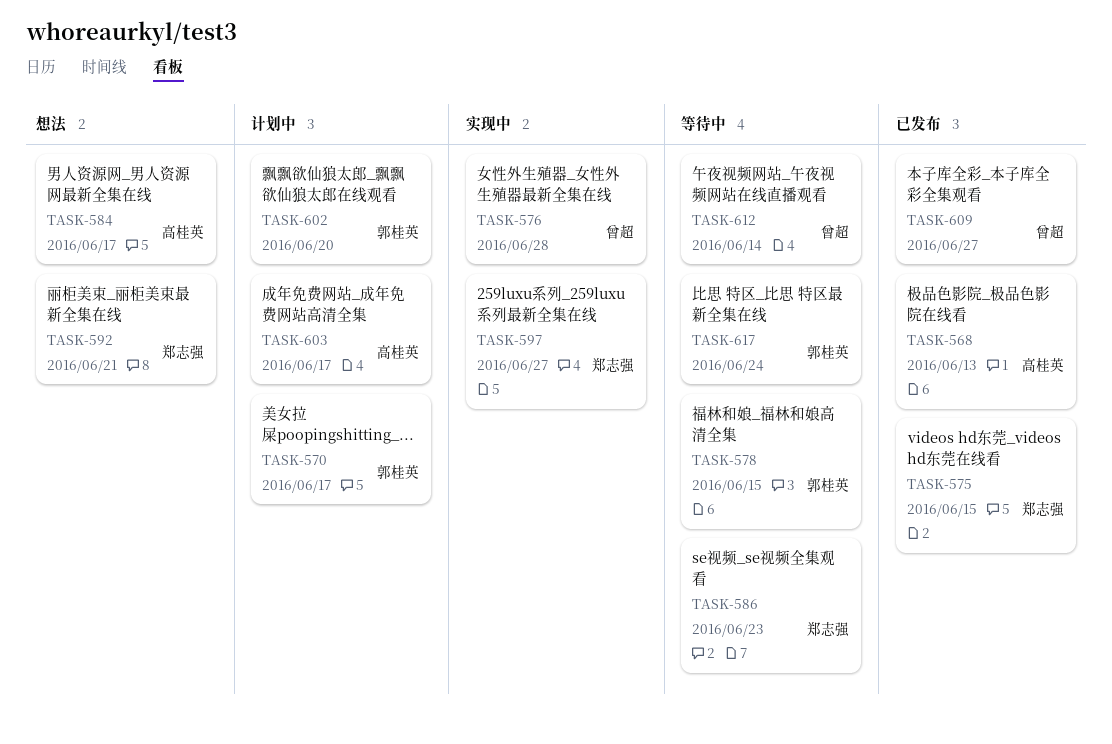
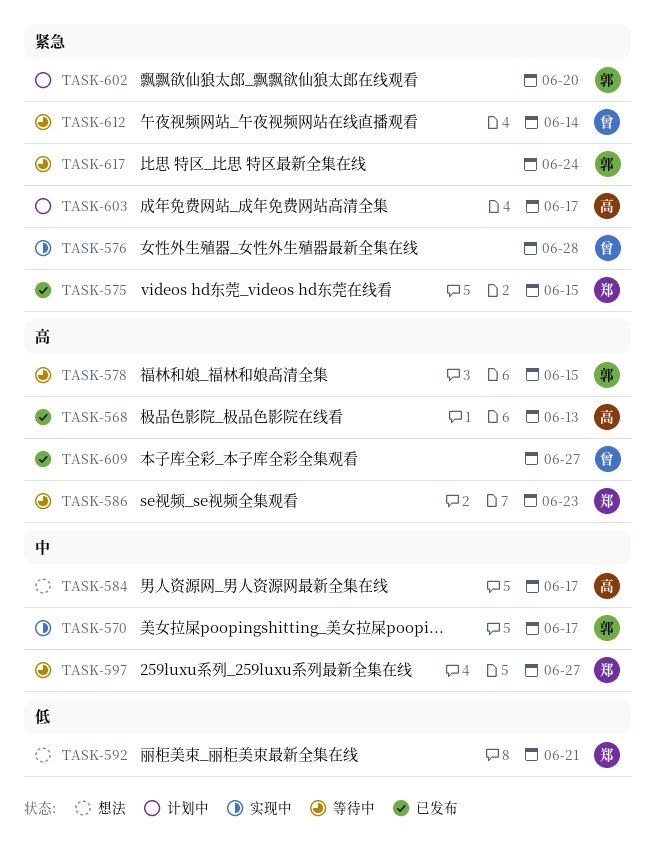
TASK-570, status: 计划中 -> 实现中
TASK-597, status: 实现中 -> 等待中

